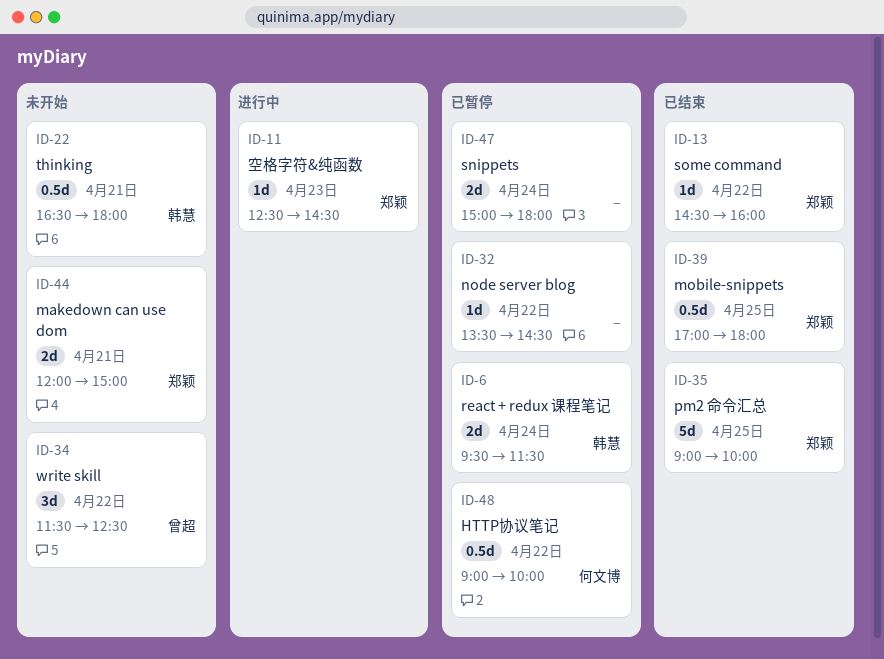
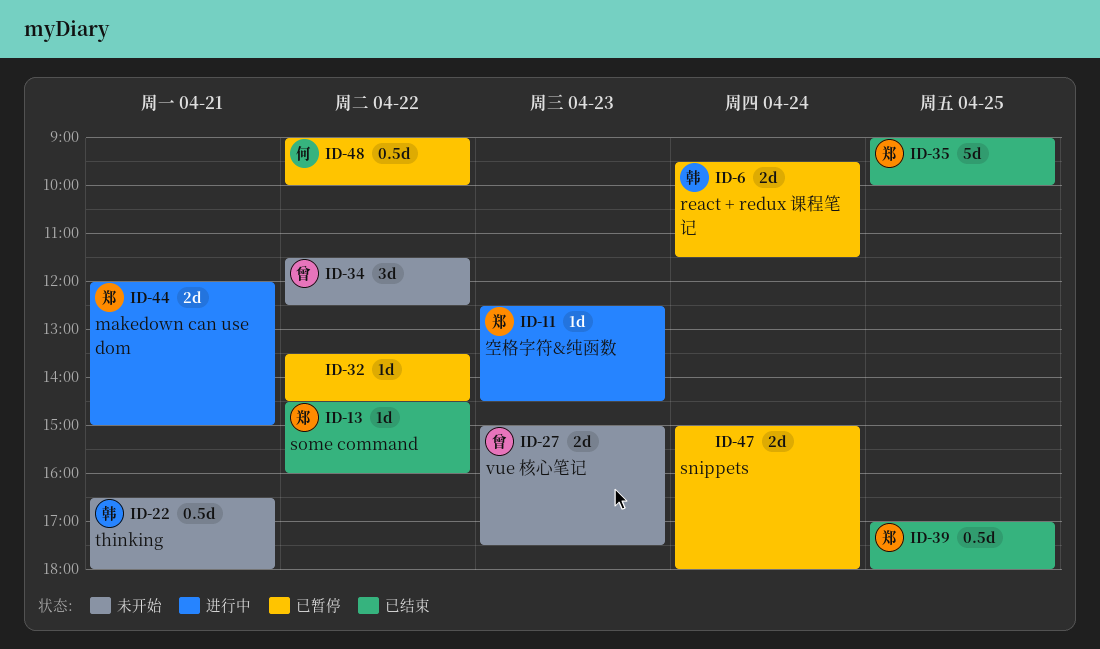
ID-27: none -> present
ID-44, status: 未开始 -> 进行中

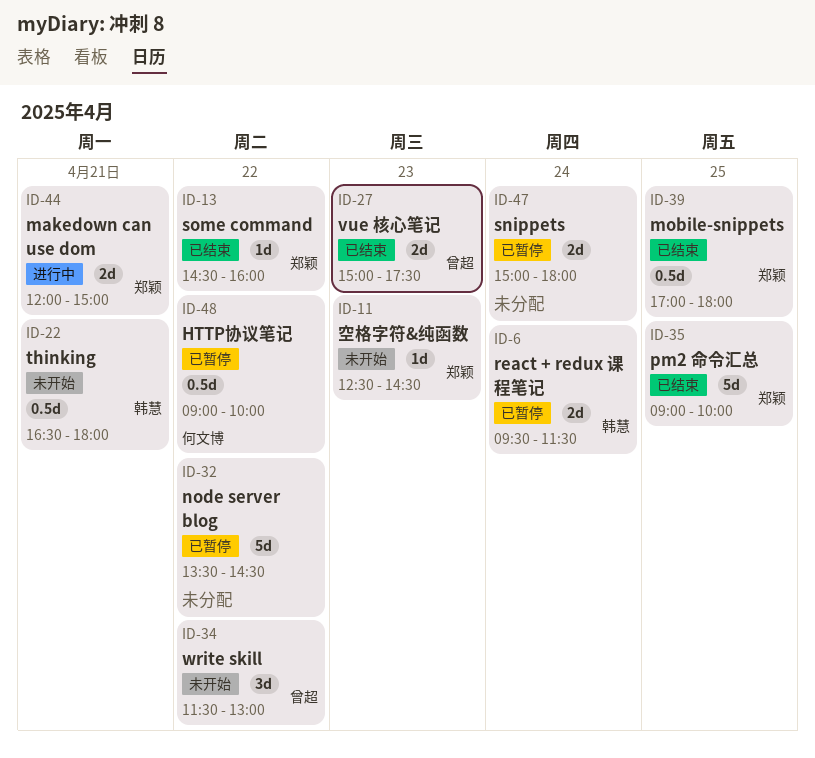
ID-11, status: 进行中 -> 未开始
ID-27, status: 未开始 -> 已结束
ID-32, estimate: 1d -> 5d
ID-34, ends: 12:30 -> 13:00

